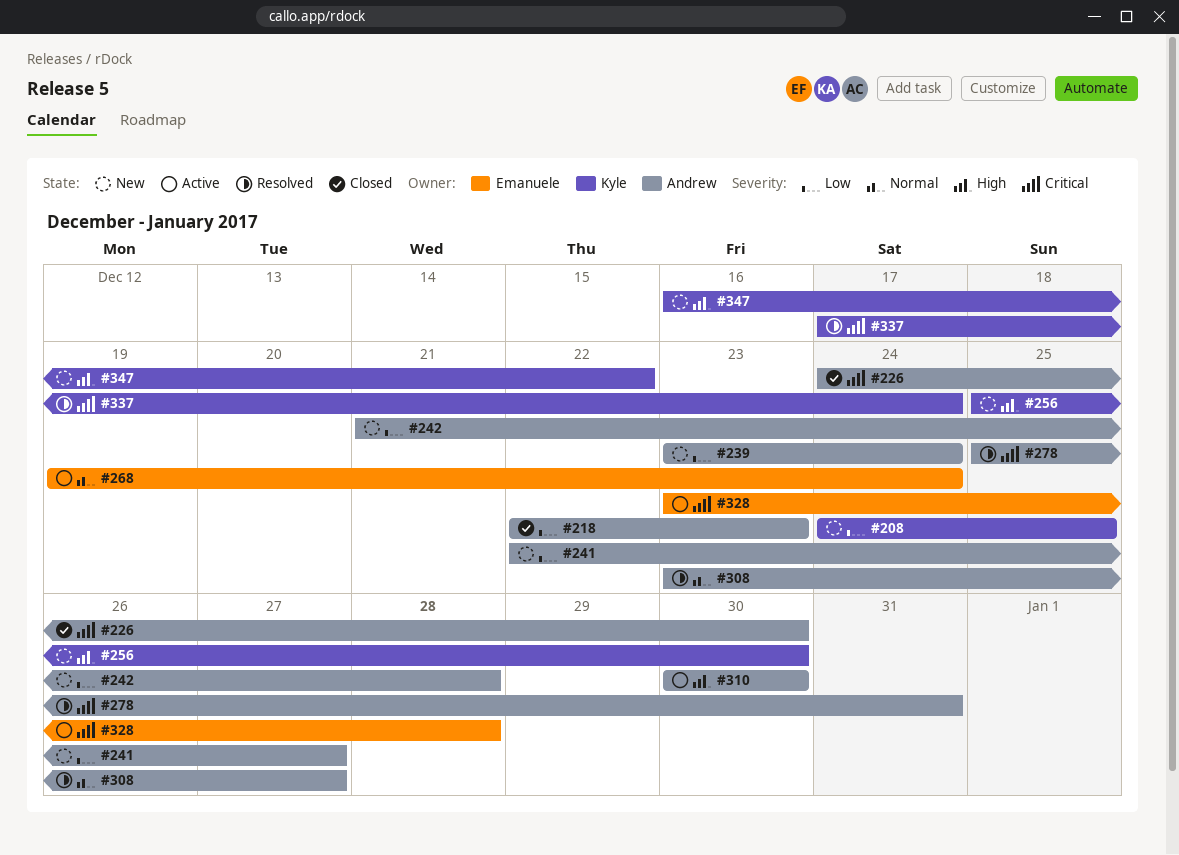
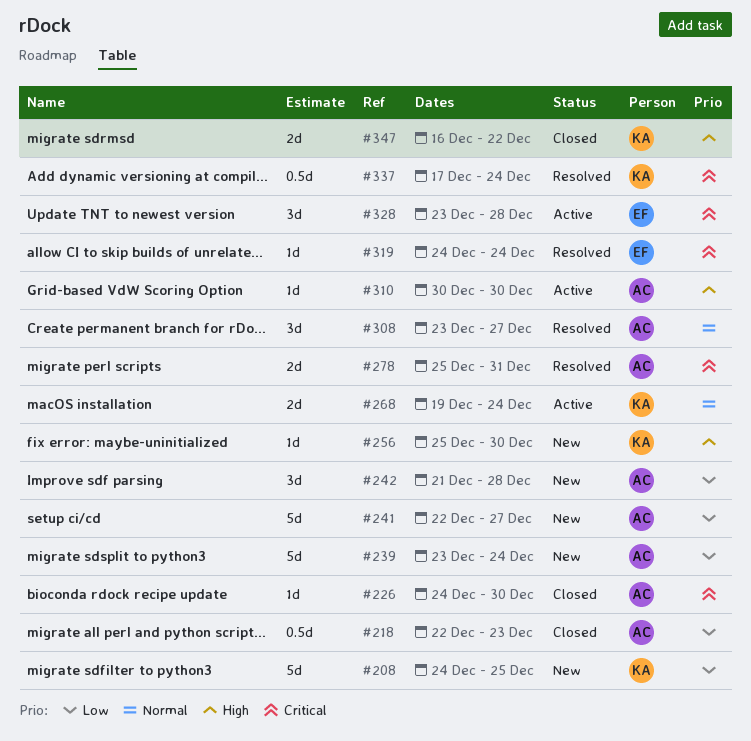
#268, owner: Emanuele -> Kyle
#319: none -> present
#347, status: New -> Closed

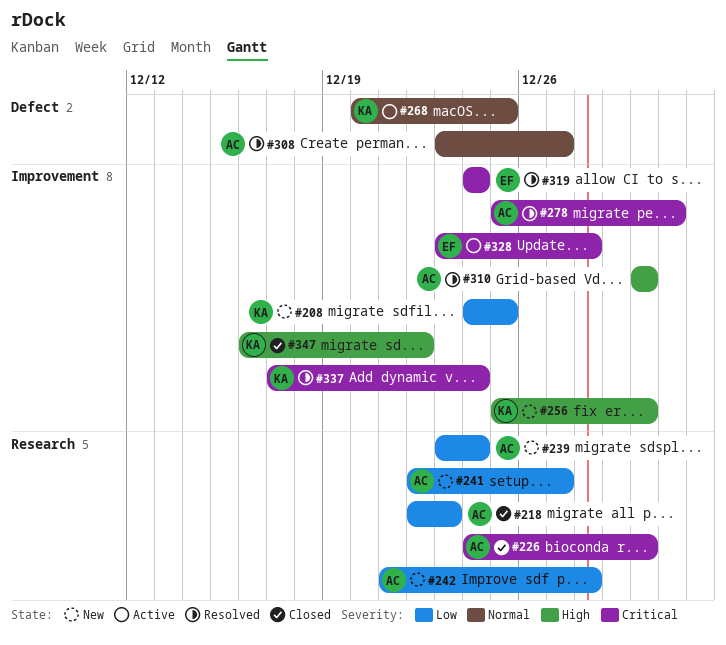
#268, start: Dec 19 -> Dec 20
#268, due: Dec 24 -> Dec 25
#310, status: Active -> Resolved

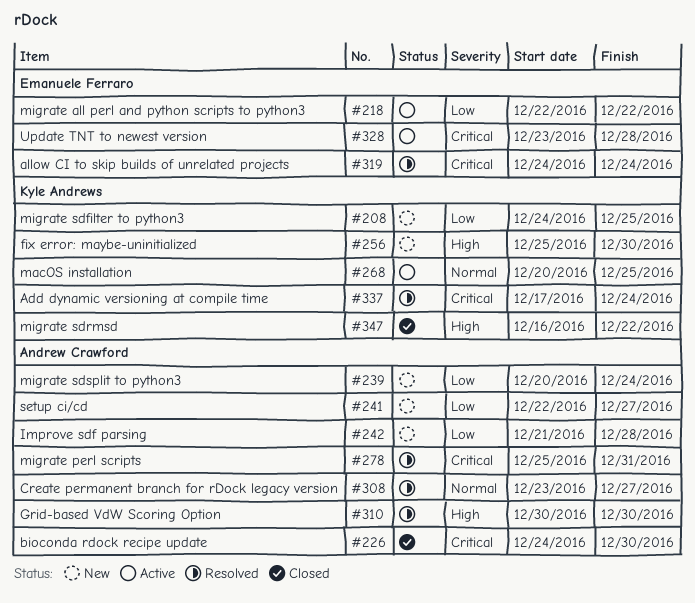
#218, status: Closed -> Active
#218, owner: Andrew Crawford -> Emanuele Ferraro
#218, due: Dec 23 -> Dec 22
#239, start: Dec 23 -> Dec 20

